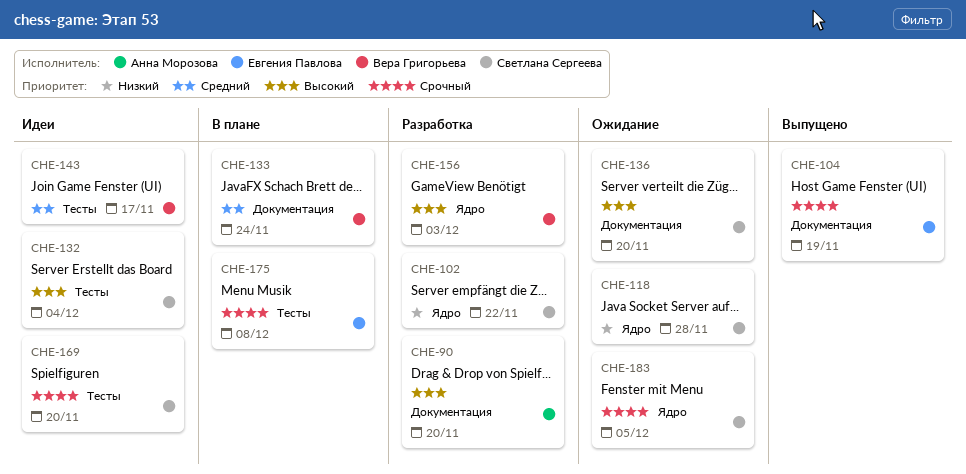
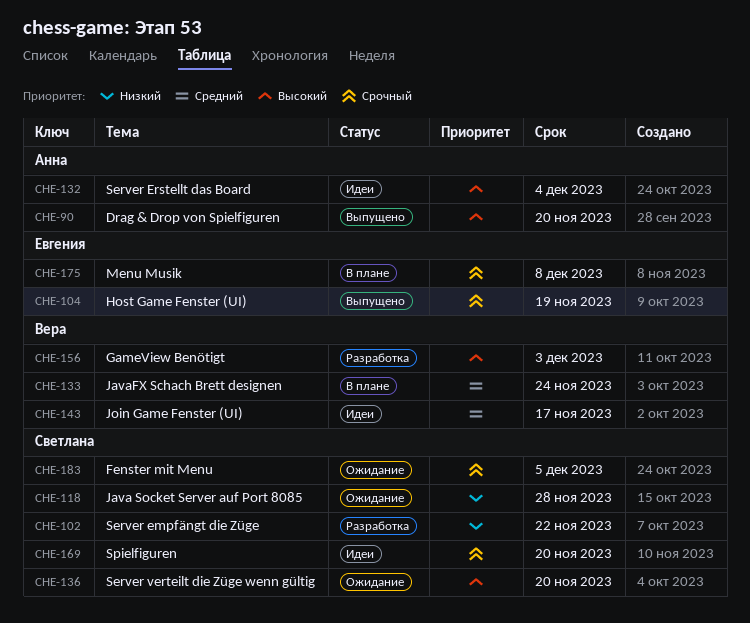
CHE-90, status: Разработка -> Выпущено
CHE-132, owner: Светлана Сергеева -> Анна Морозова

